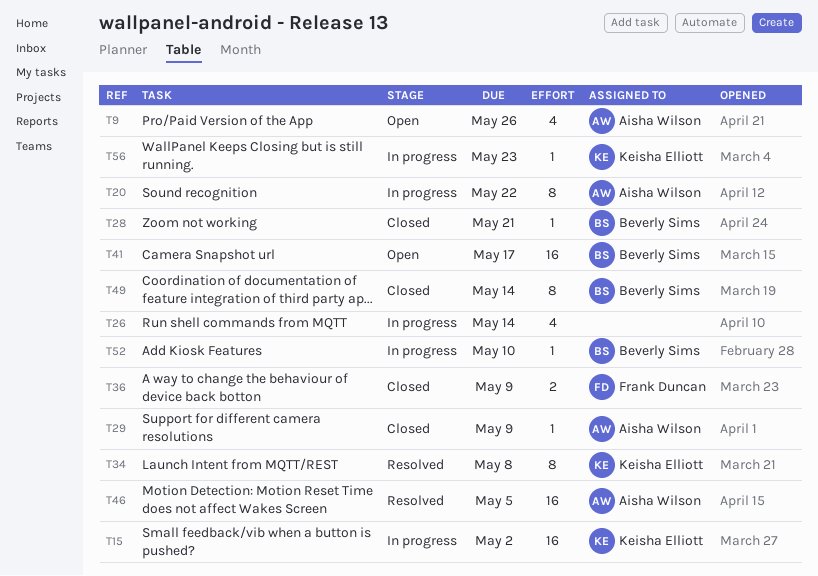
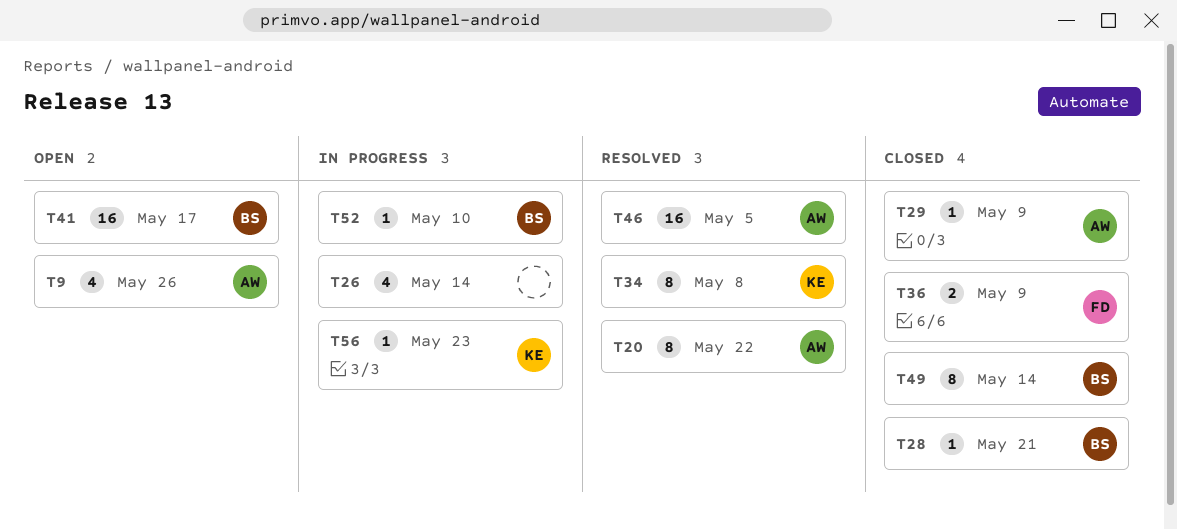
T15: present -> none
T20, status: In progress -> Resolved

